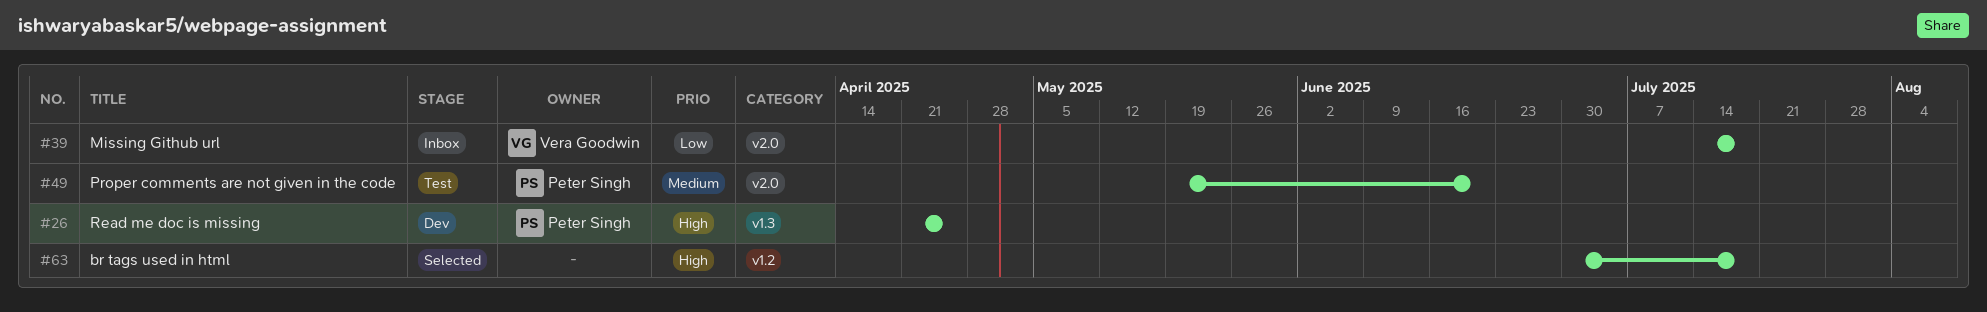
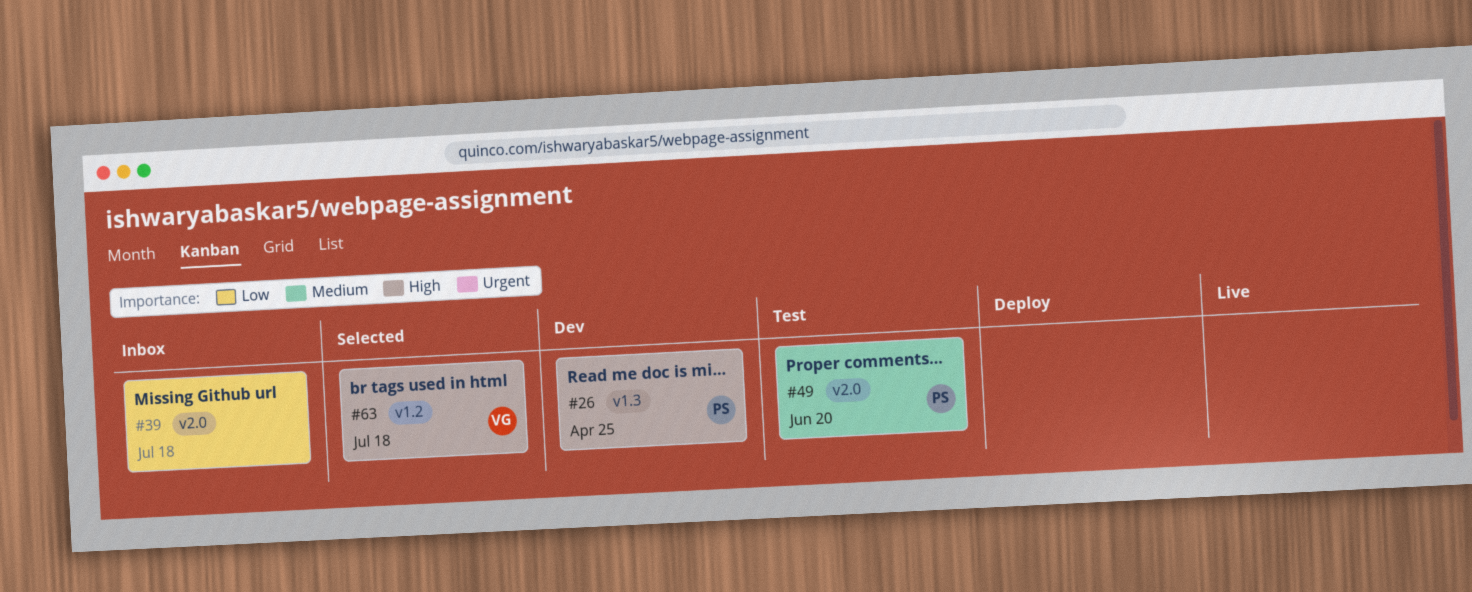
#39, owner: Vera Goodwin -> none
#63, owner: none -> Vera Goodwin

